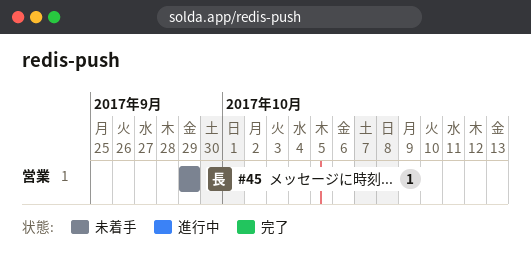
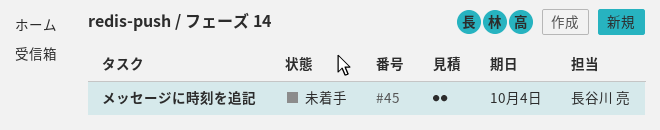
#45, estimate: 1 -> 2
#45, due: Sep 29 -> Oct 4

